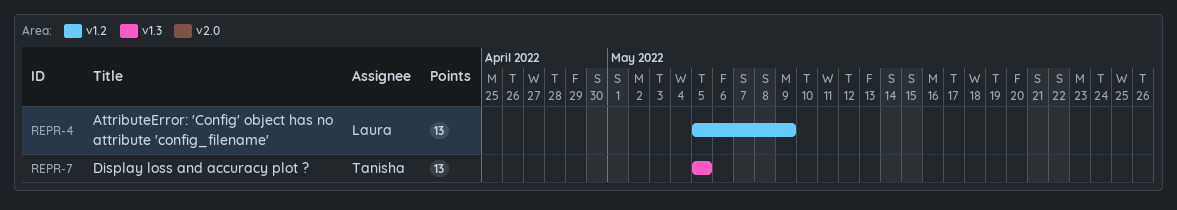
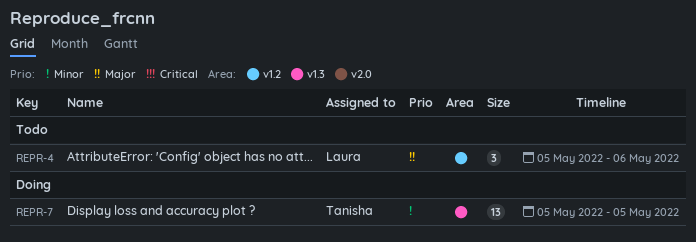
REPR-4, estimate: 13 -> 3
REPR-4, due: May 9 -> May 6

